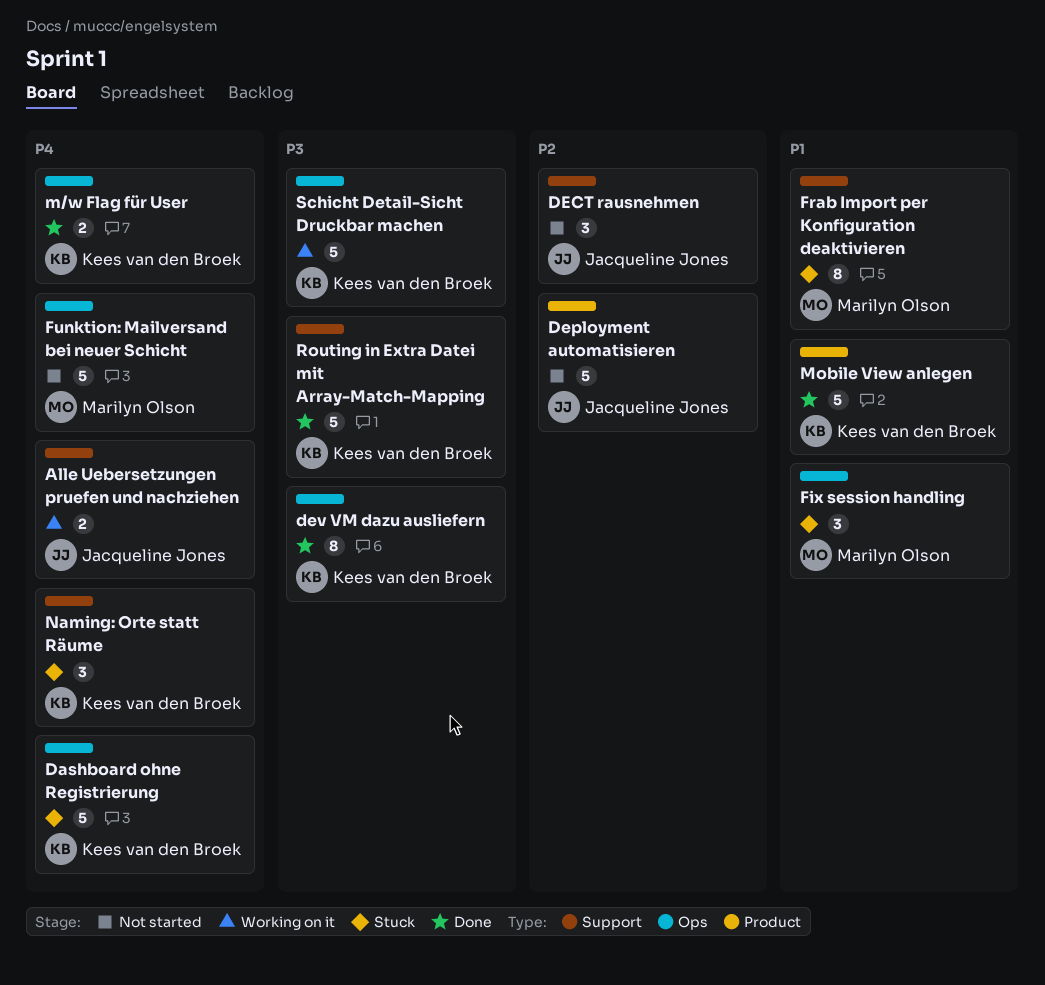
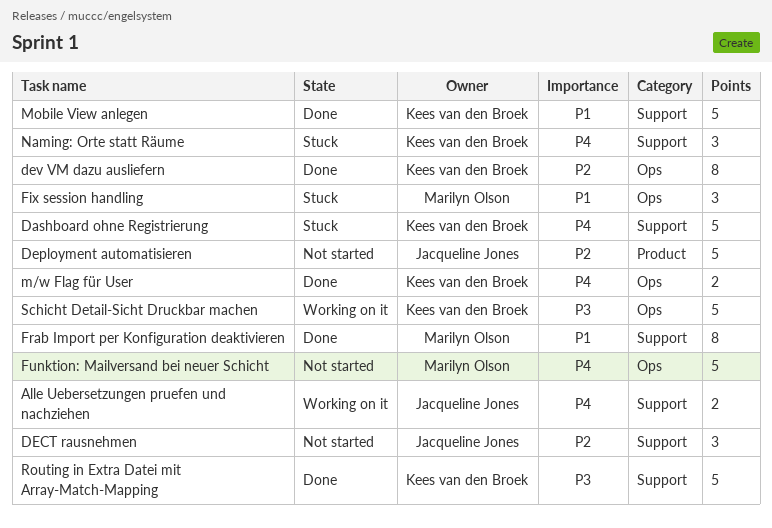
Dashboard ohne Registrierung, label: Ops -> Support
dev VM dazu ausliefern, priority: P3 -> P2
Frab Import per Konfiguration deaktivieren, status: Stuck -> Done
Mobile View anlegen, label: Product -> Support

